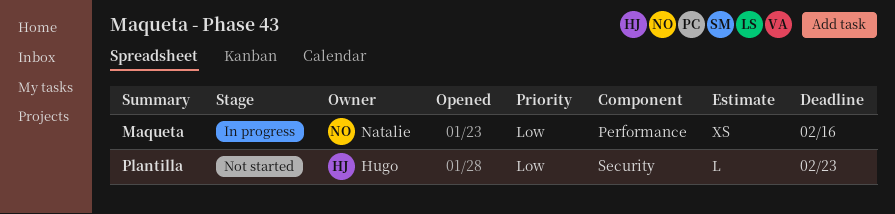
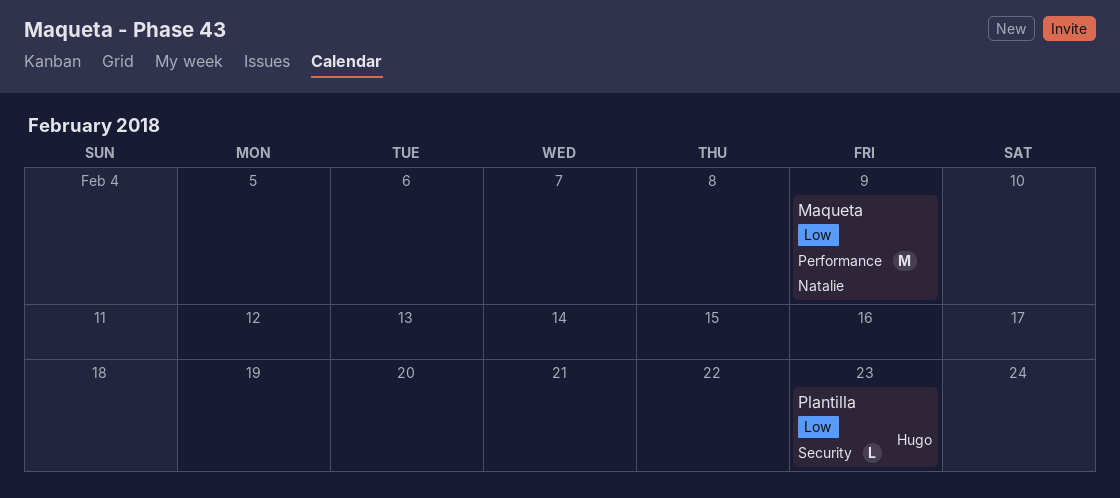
Maqueta, estimate: XS -> M
Maqueta, due: Feb 16 -> Feb 9

